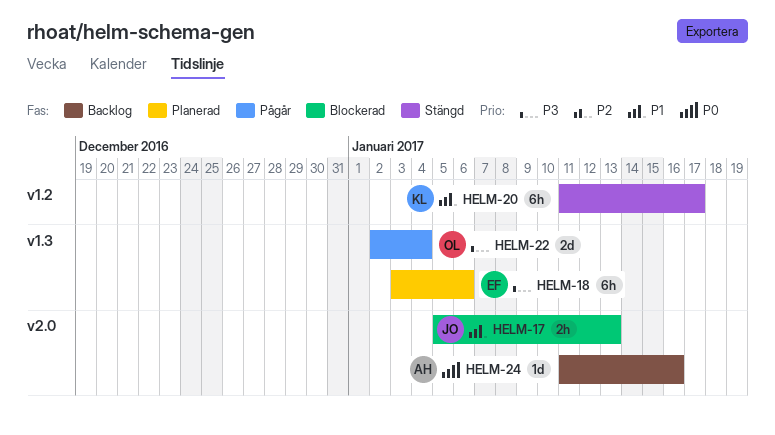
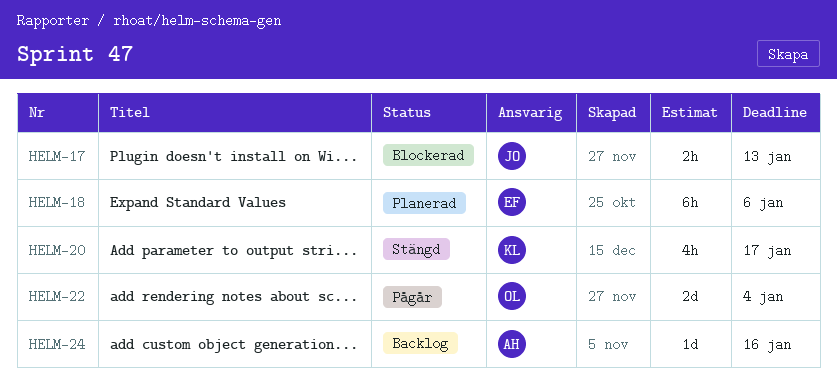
HELM-20, estimate: 6h -> 4h

